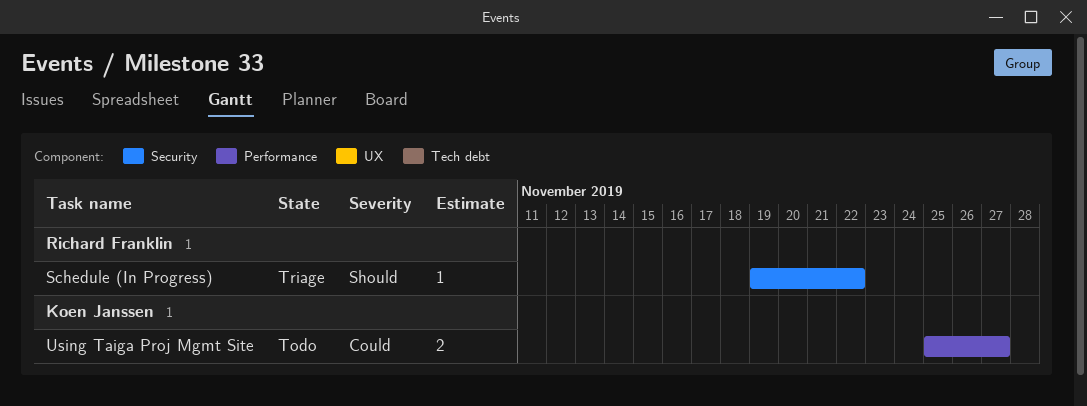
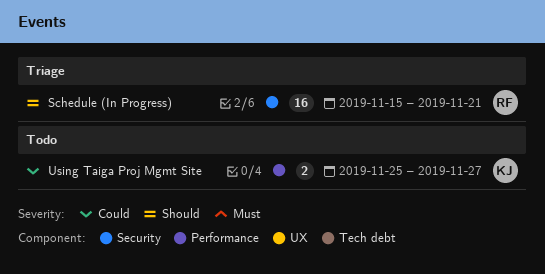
Schedule (In Progress), estimate: 1 -> 16
Schedule (In Progress), start: Nov 19 -> Nov 15
Schedule (In Progress), due: Nov 22 -> Nov 21

